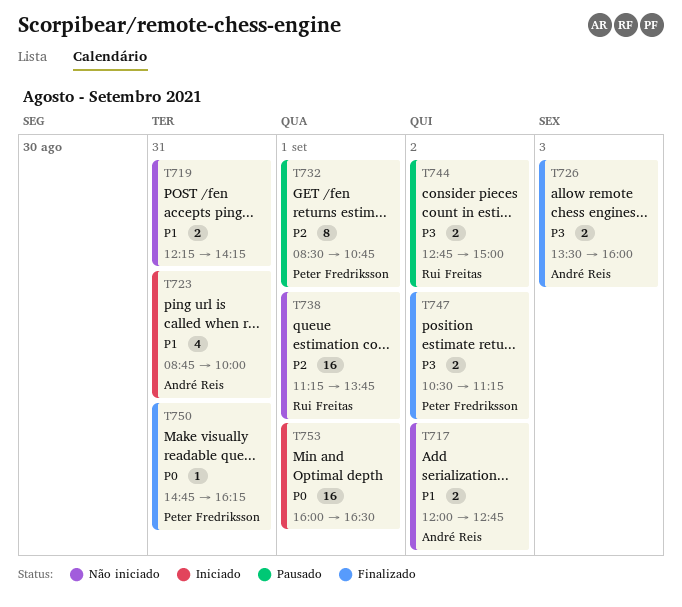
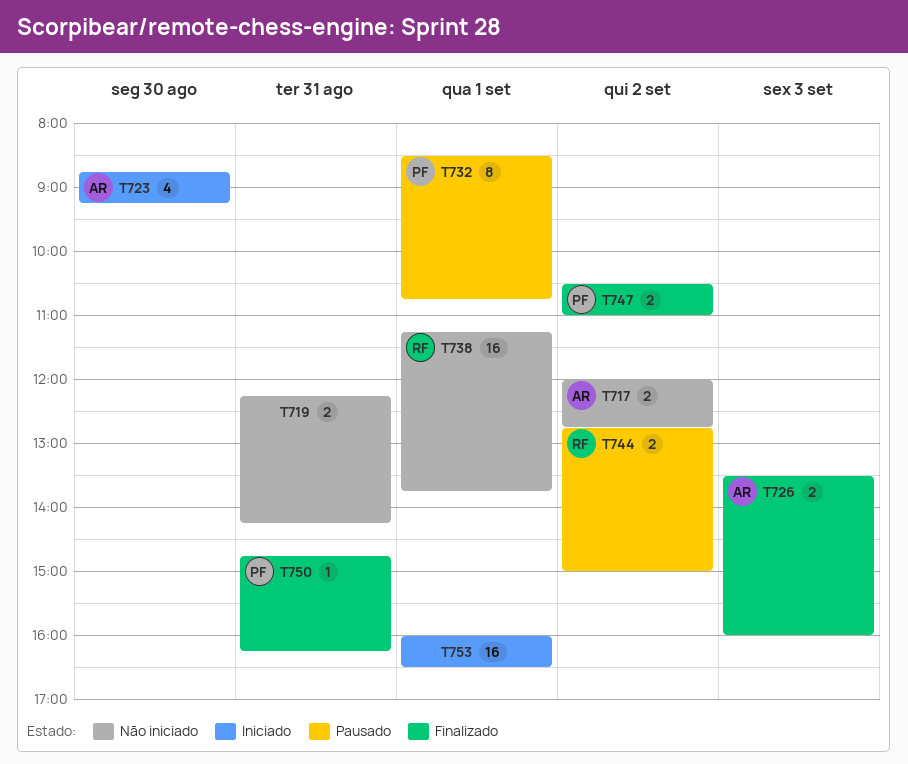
T723, day: Aug 31 -> Aug 30
T723, ends: 10:00 -> 09:15
T747, ends: 11:15 -> 11:00

